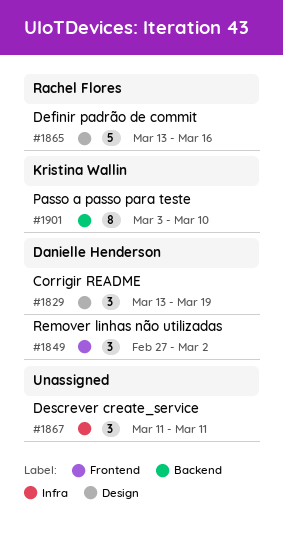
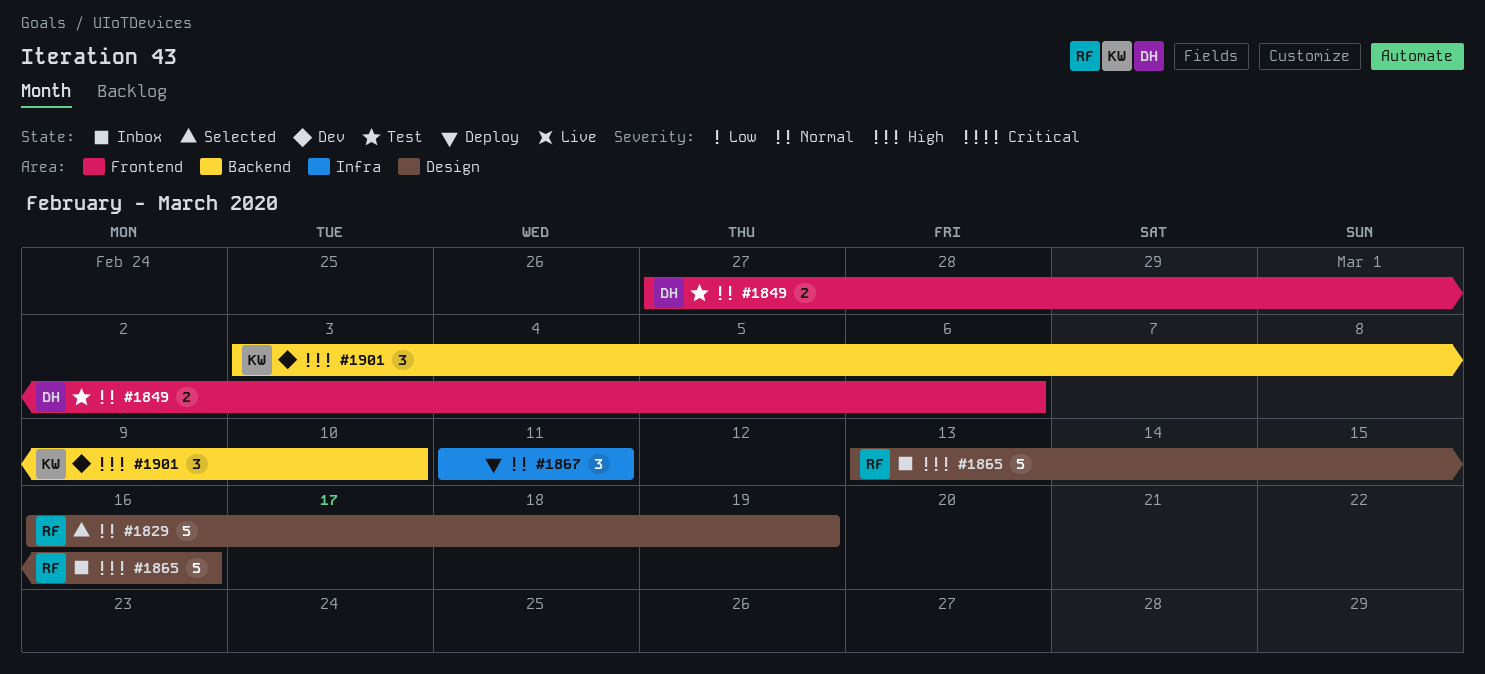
#1829, owner: Danielle Henderson -> Rachel Flores
#1829, estimate: 3 -> 5
#1829, start: Mar 13 -> Mar 16
#1849, estimate: 3 -> 2
#1849, due: Mar 2 -> Mar 6
#1901, estimate: 8 -> 3

